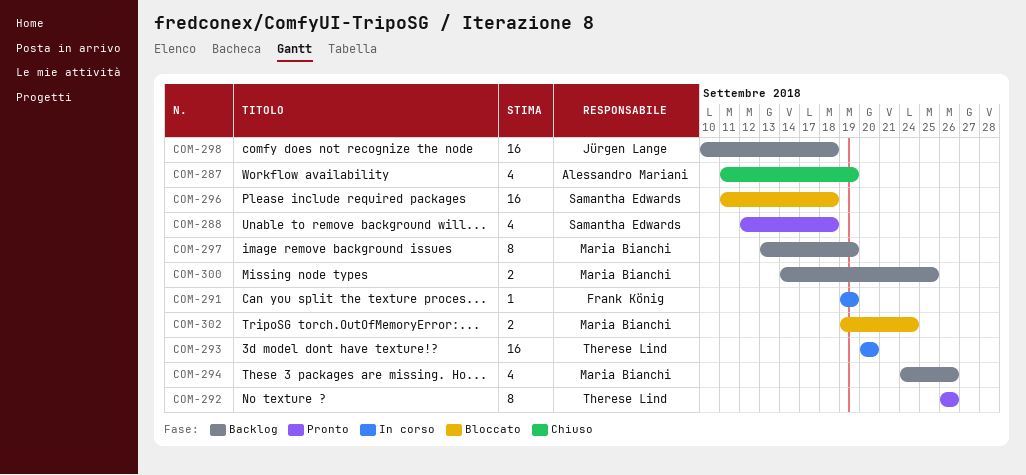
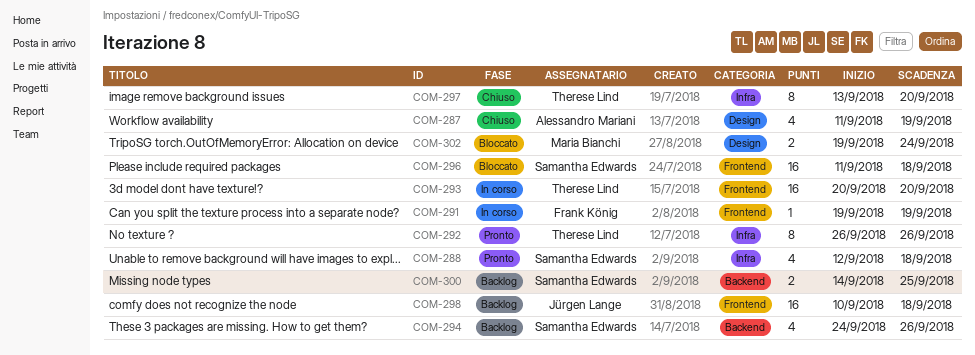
COM-294, owner: Maria Bianchi -> Samantha Edwards
COM-297, status: Backlog -> Chiuso
COM-297, owner: Maria Bianchi -> Therese Lind
COM-297, due: Sep 19 -> Sep 20
COM-300, owner: Maria Bianchi -> Samantha Edwards

